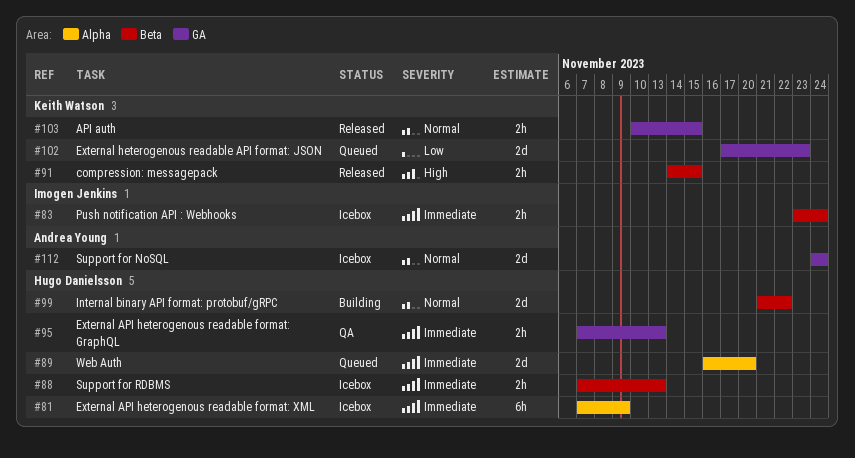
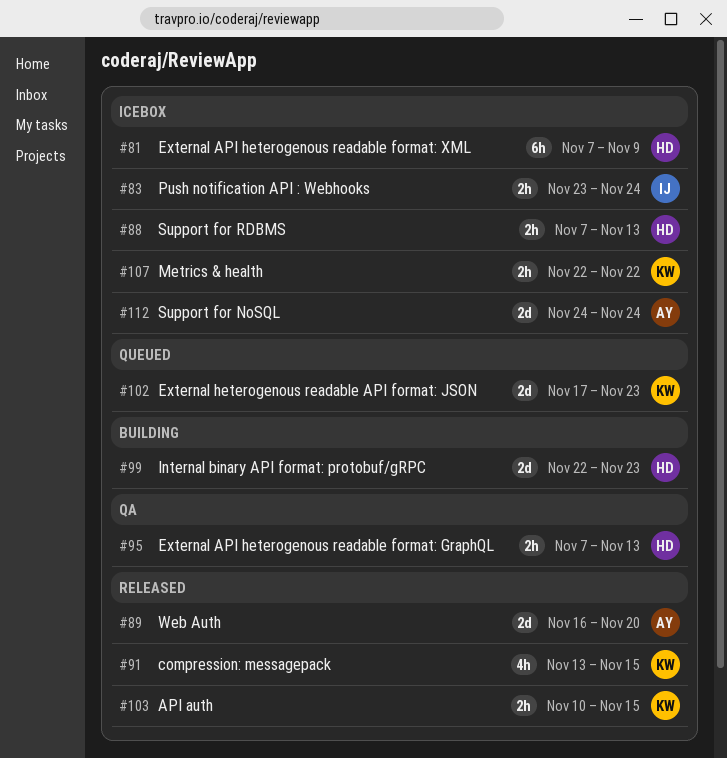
#89, status: Queued -> Released
#89, owner: Hugo Danielsson -> Andrea Young
#91, estimate: 2h -> 4h
#91, start: Nov 14 -> Nov 13
#99, start: Nov 21 -> Nov 22
#99, due: Nov 22 -> Nov 23
#107: none -> present

